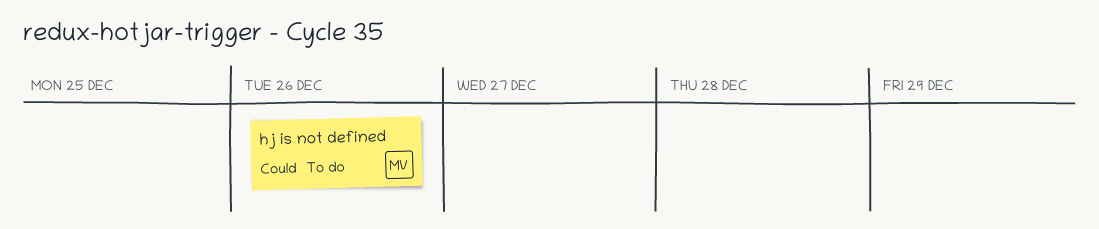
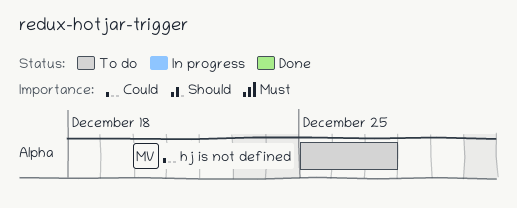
hj is not defined, due: Dec 26 -> Dec 27

